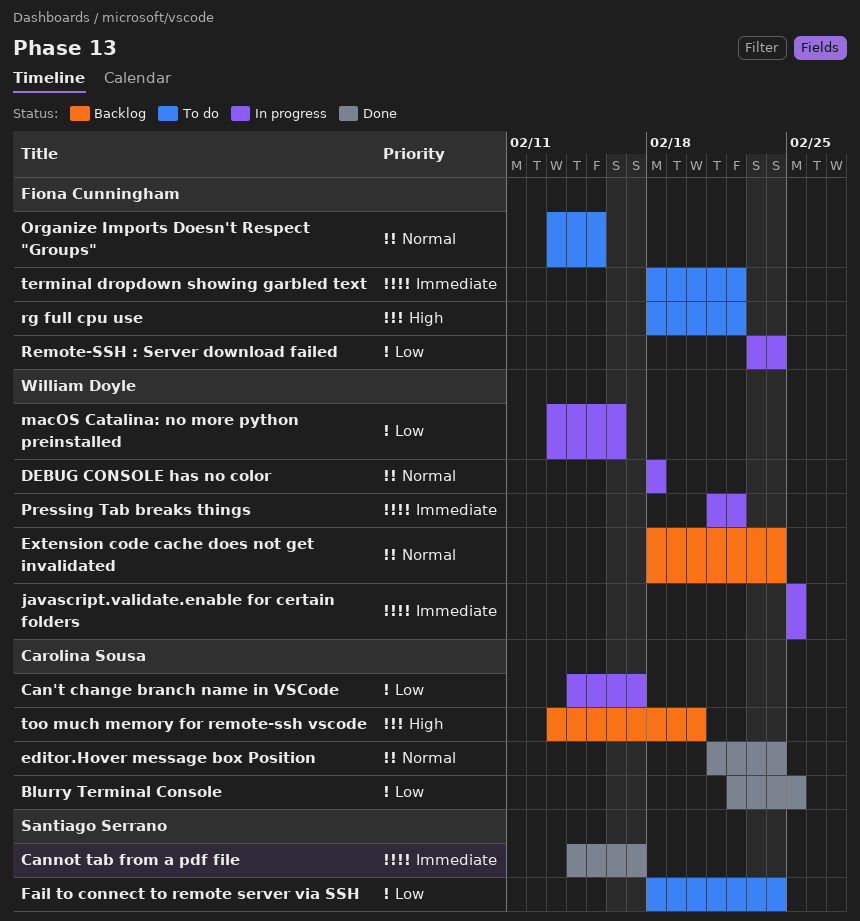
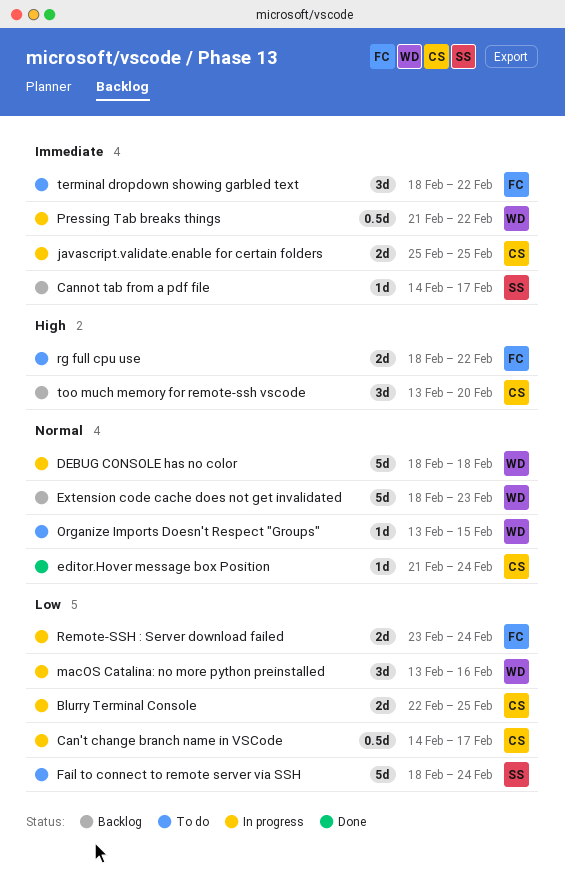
Blurry Terminal Console, status: Done -> In progress
Cannot tab from a pdf file, status: Done -> Backlog
Extension code cache does not get invalidated, due: Feb 24 -> Feb 23
javascript.validate.enable for certain folders, owner: William Doyle -> Carolina Sousa
Organize Imports Doesn't Respect "Groups", owner: Fiona Cunningham -> William Doyle

